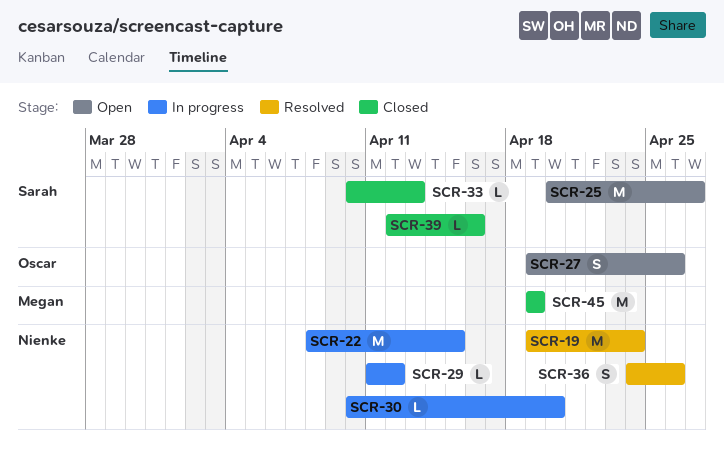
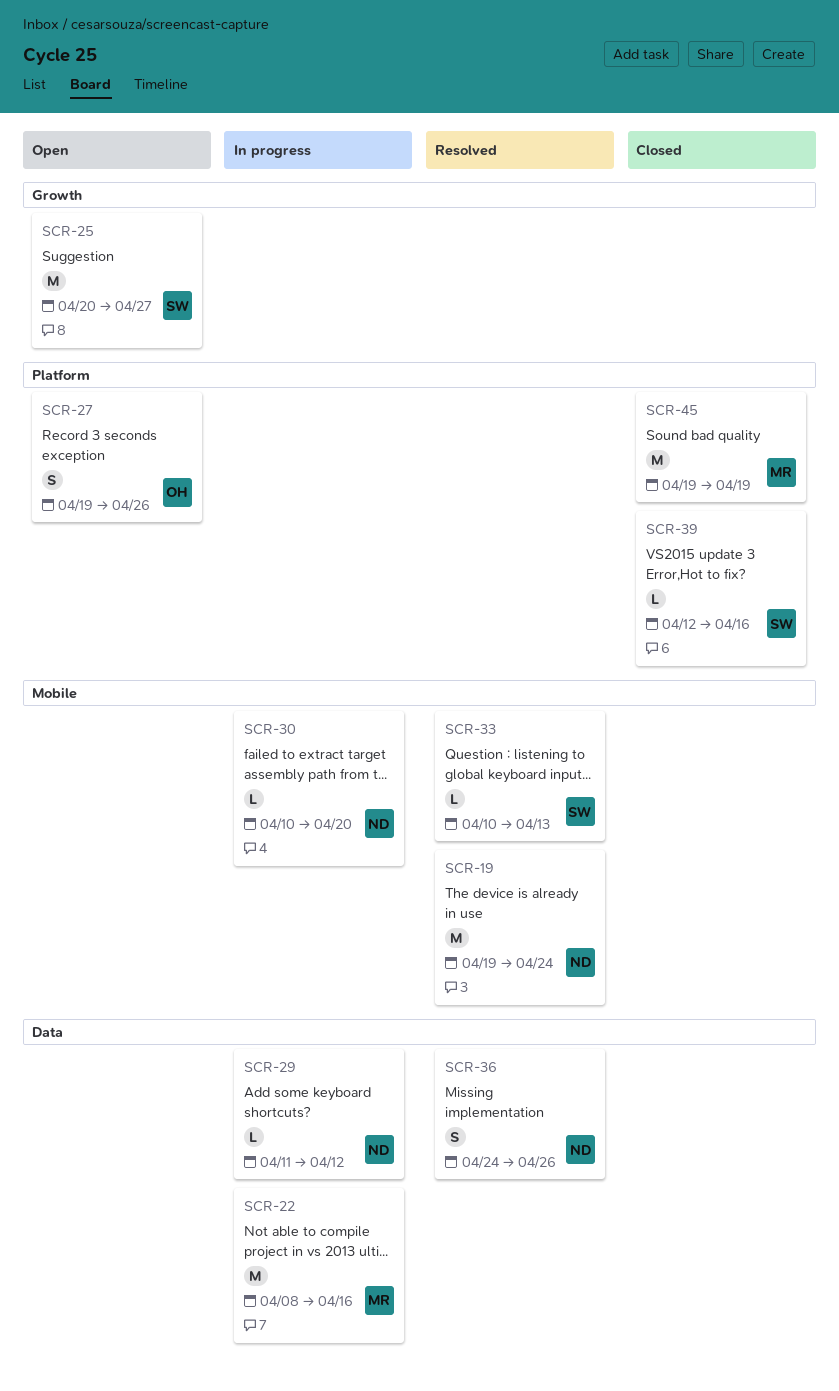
SCR-22, owner: Nienke -> Megan
SCR-22, due: Apr 15 -> Apr 16
SCR-33, status: Closed -> Resolved

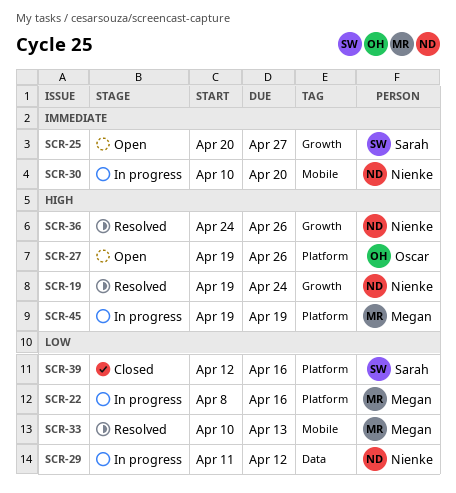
SCR-19, label: Mobile -> Growth
SCR-22, label: Data -> Platform
SCR-33, owner: Sarah -> Megan
SCR-36, label: Data -> Growth
SCR-45, status: Closed -> In progress

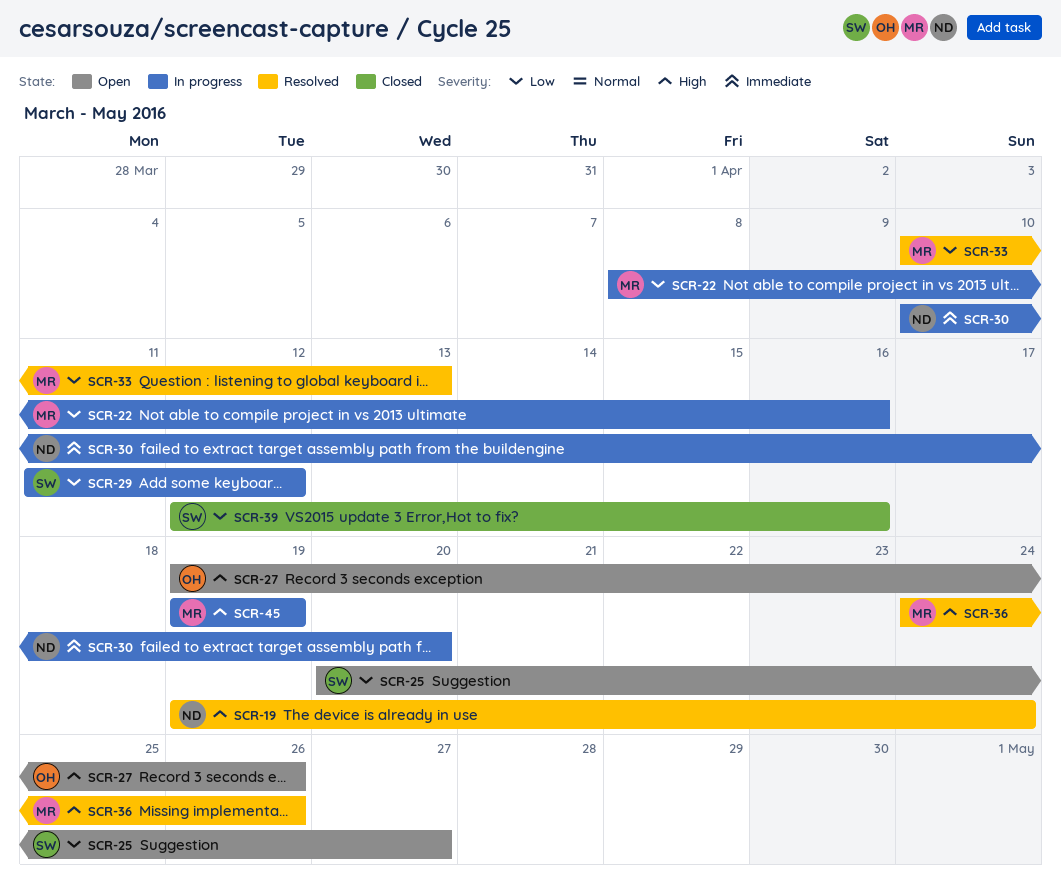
SCR-25, priority: Immediate -> Low
SCR-29, owner: Nienke -> Sarah
SCR-36, owner: Nienke -> Megan

